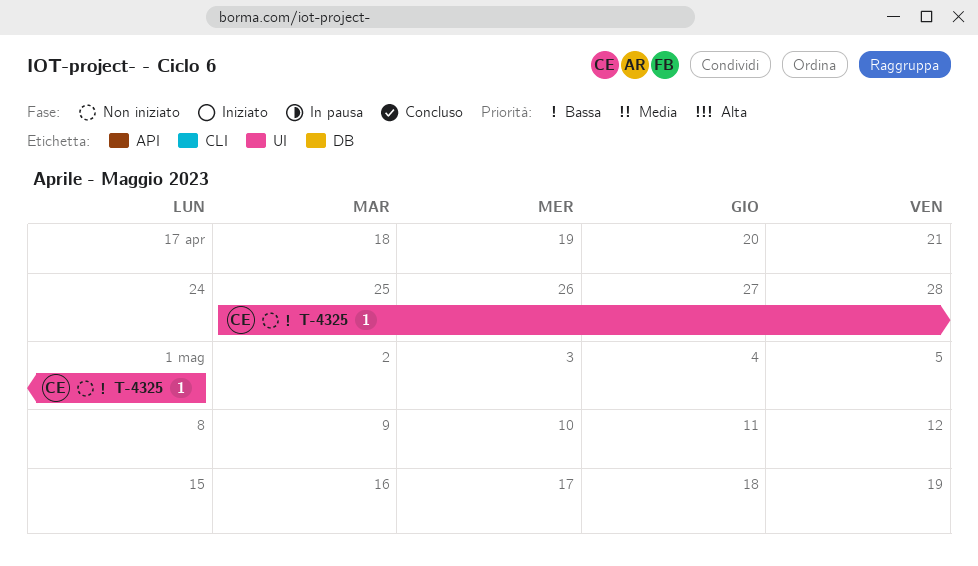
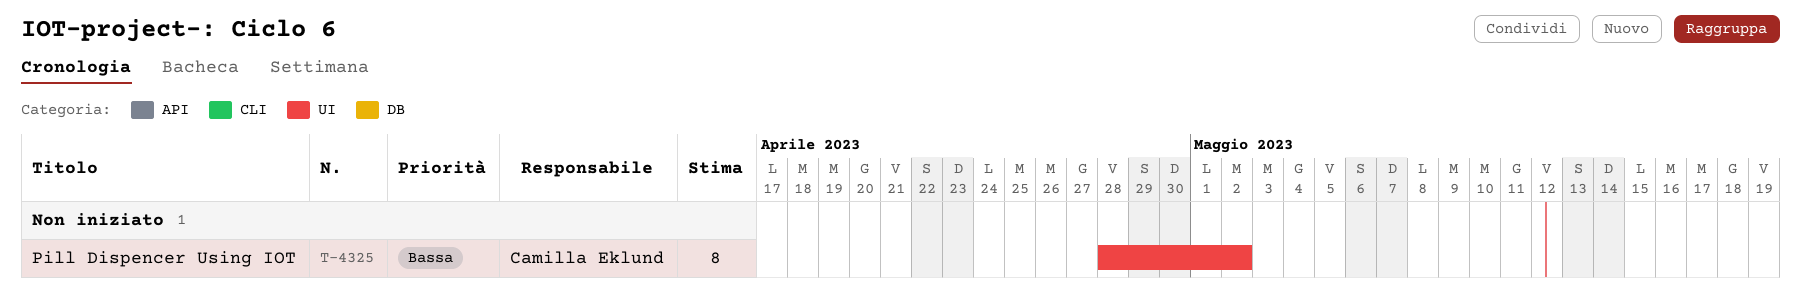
T-4325, estimate: 1 -> 8
T-4325, start: Apr 25 -> Apr 28
T-4325, due: May 1 -> May 2

